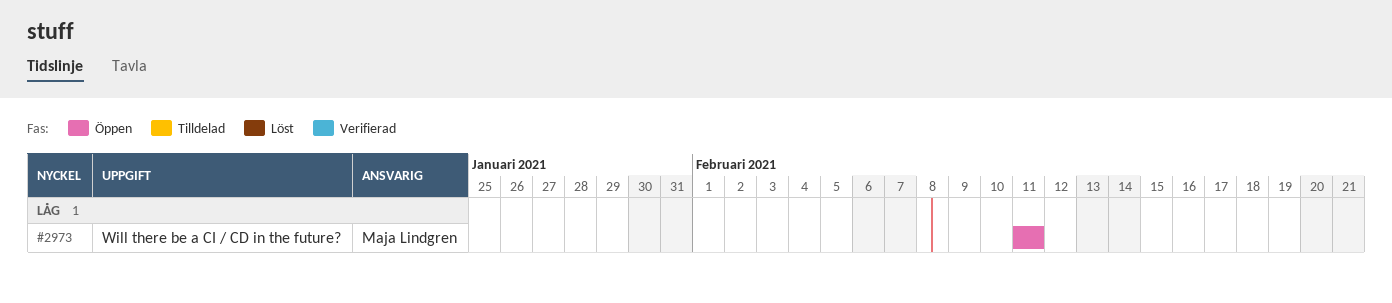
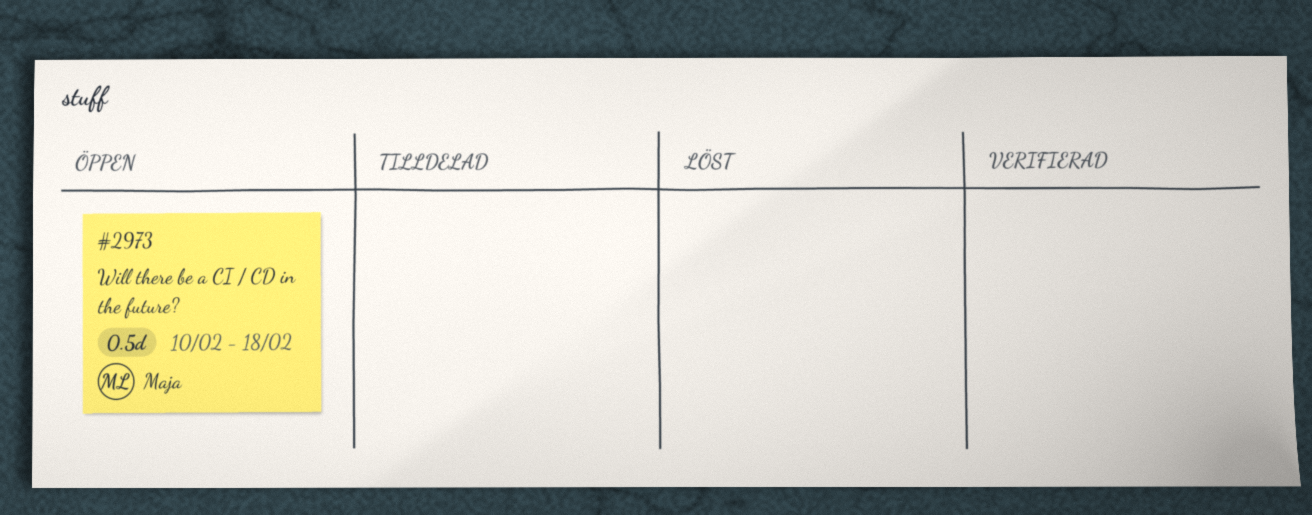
#2973, start: Feb 11 -> Feb 10
#2973, due: Feb 11 -> Feb 18

